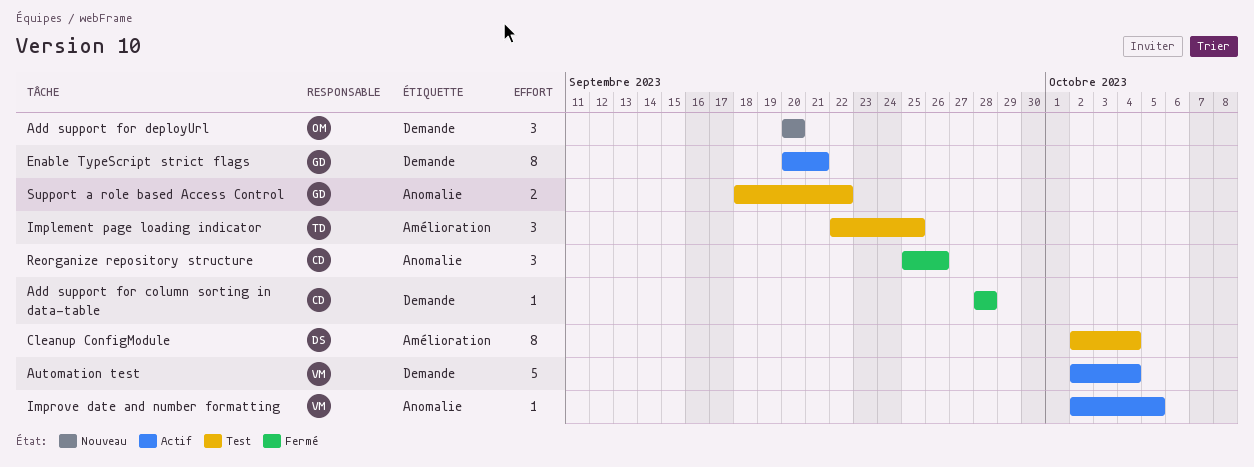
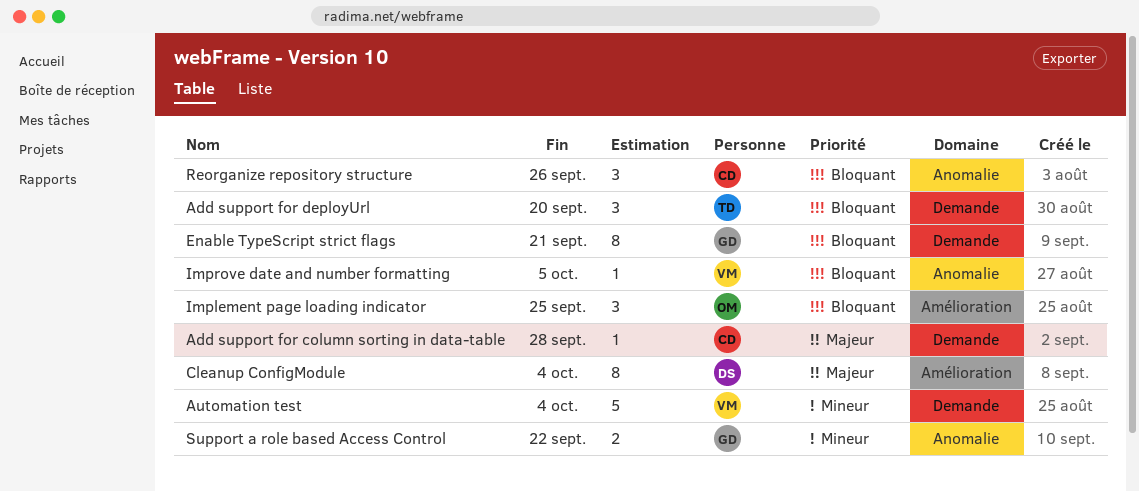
Add support for deployUrl, owner: OM -> TD
Implement page loading indicator, owner: TD -> OM

